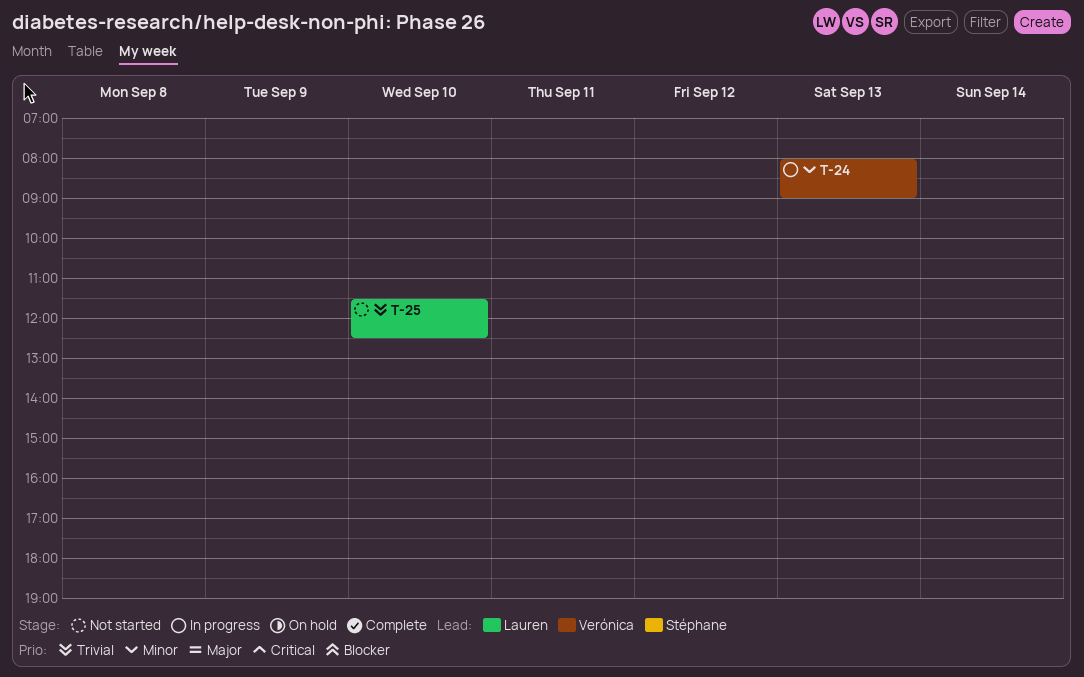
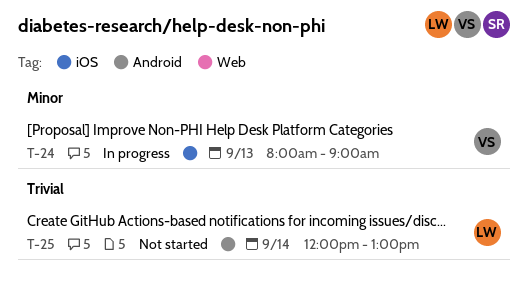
T-25, day: Sep 10 -> Sep 14
T-25, begins: 11:30 -> 12:00
T-25, ends: 12:30 -> 13:00

